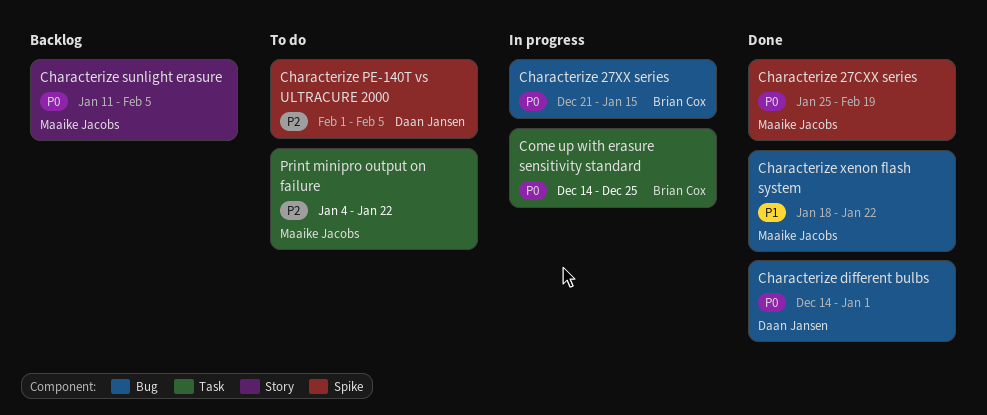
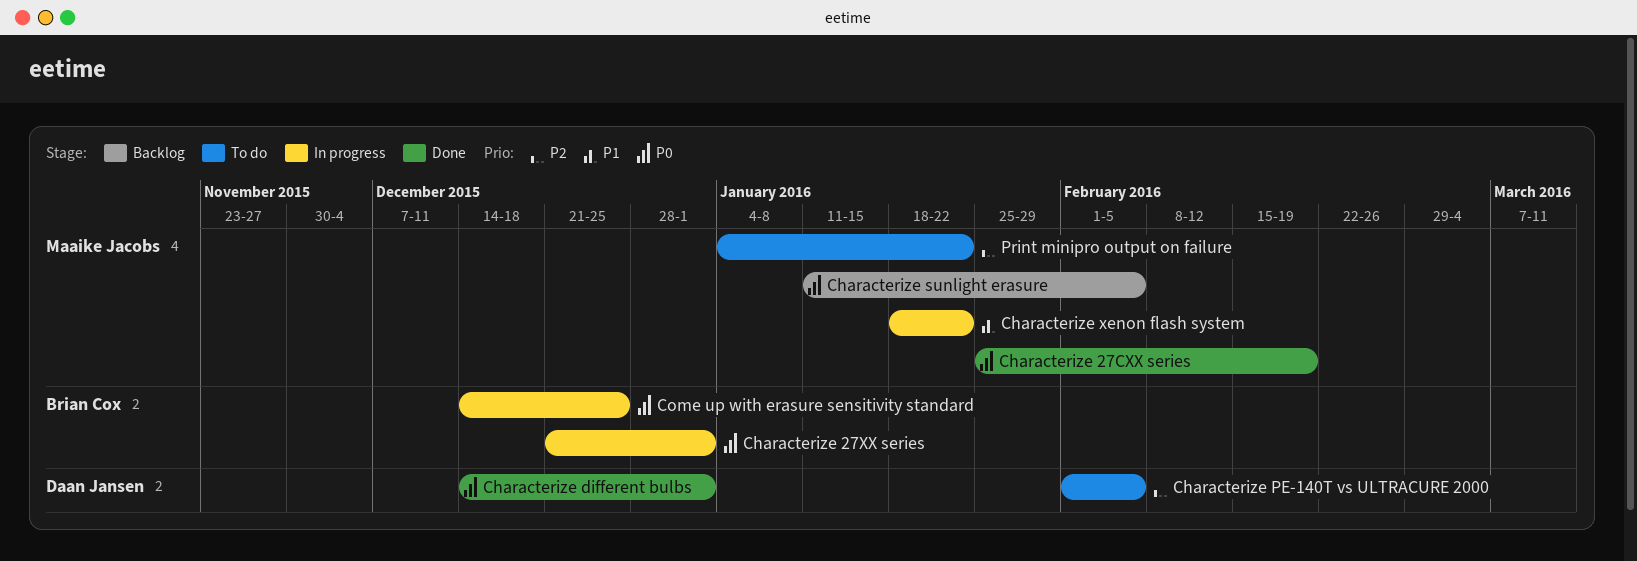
Characterize 27XX series, due: Jan 15 -> Jan 1
Characterize xenon flash system, status: Done -> In progress

